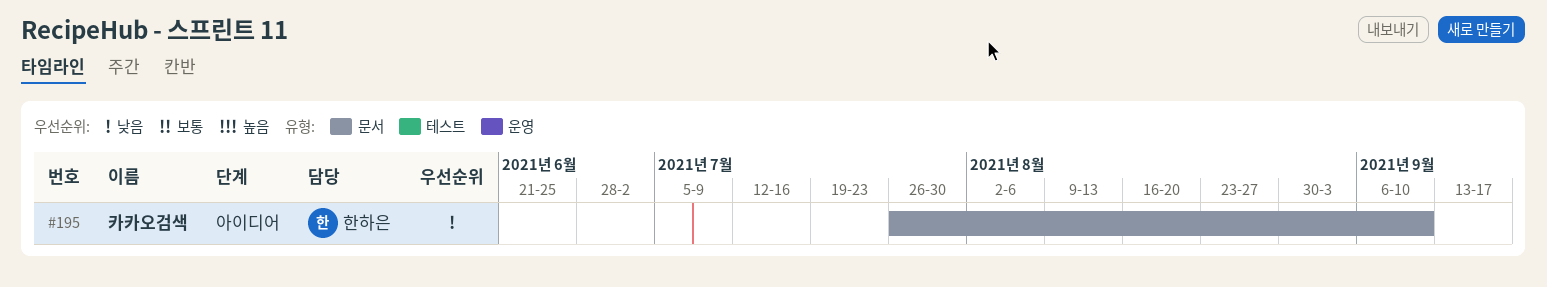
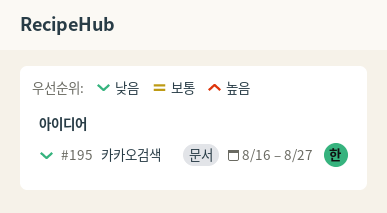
#195, start: Jul 26 -> Aug 16
#195, due: Sep 10 -> Aug 27

